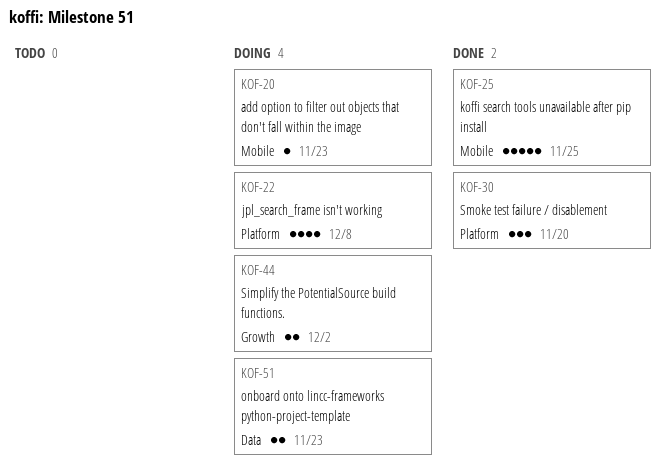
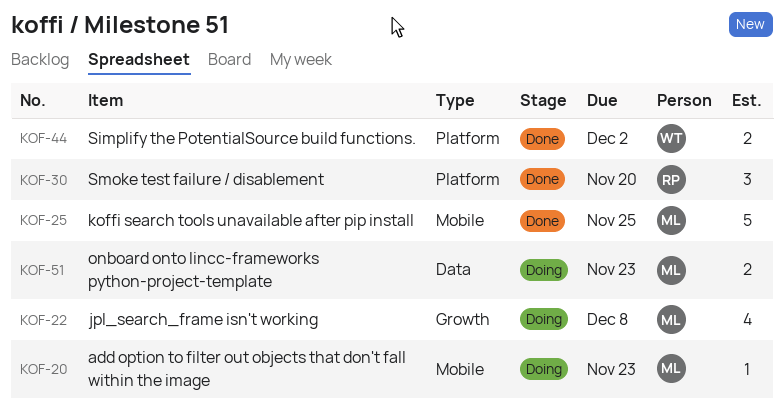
KOF-22, label: Platform -> Growth
KOF-44, status: Doing -> Done
KOF-44, label: Growth -> Platform

